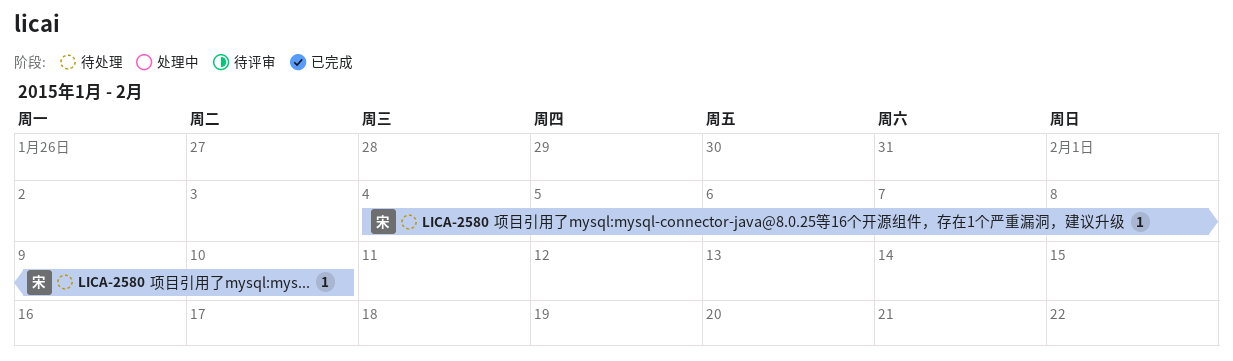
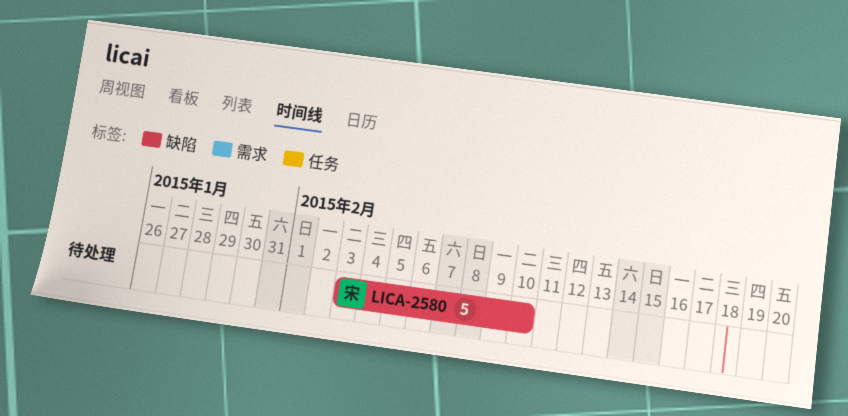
LICA-2580, estimate: 1 -> 5
LICA-2580, start: Feb 4 -> Feb 3

